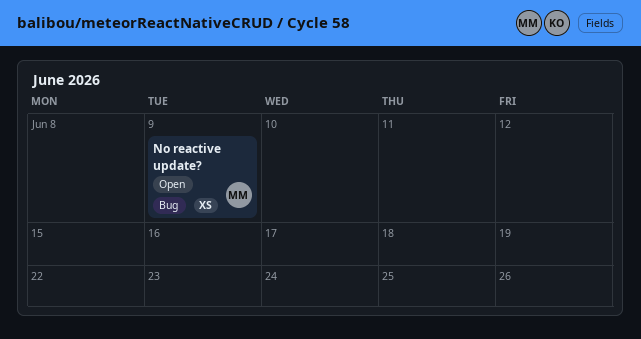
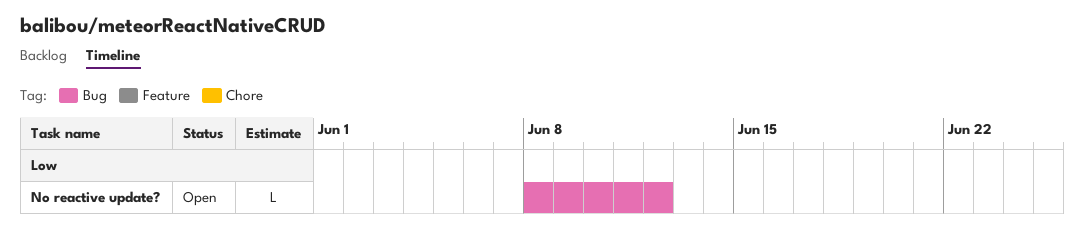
No reactive update?, estimate: XS -> L
No reactive update?, due: Jun 9 -> Jun 12

